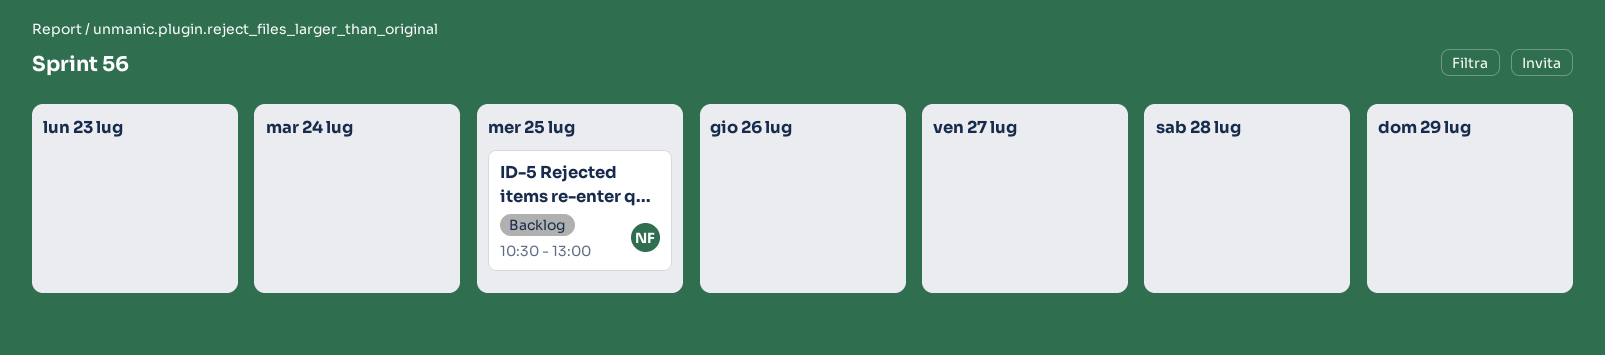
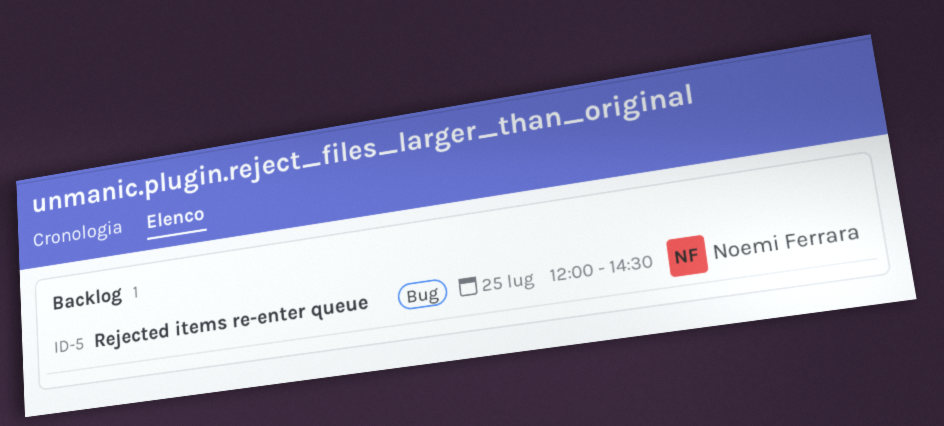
ID-5, begins: 10:30 -> 12:00
ID-5, ends: 13:00 -> 14:30

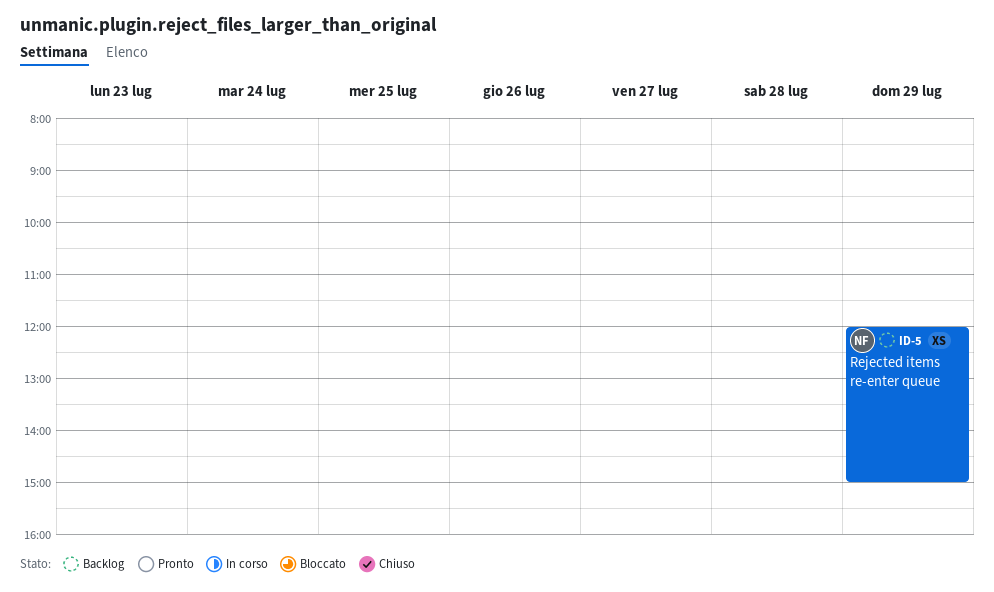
ID-5, day: Jul 25 -> Jul 29
ID-5, ends: 14:30 -> 15:00

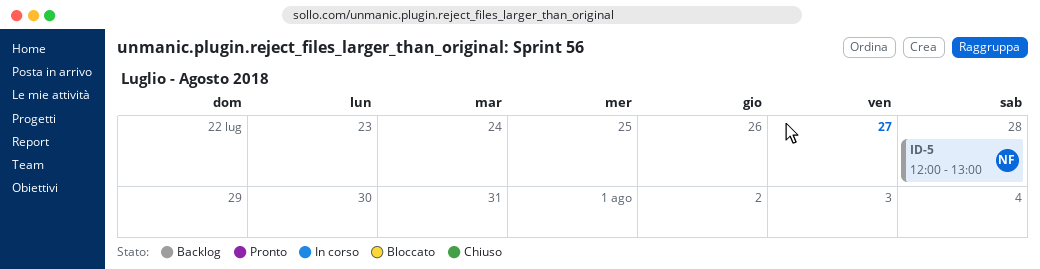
ID-5, day: Jul 29 -> Jul 28
ID-5, ends: 15:00 -> 13:00

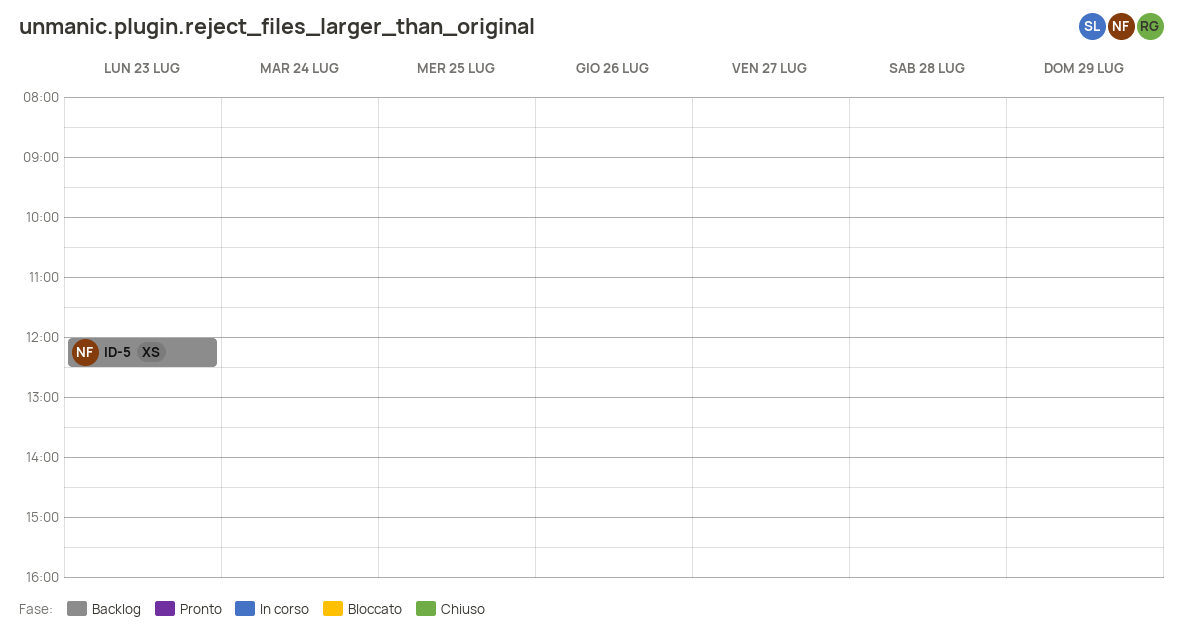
ID-5, day: Jul 28 -> Jul 23
ID-5, ends: 13:00 -> 12:30

